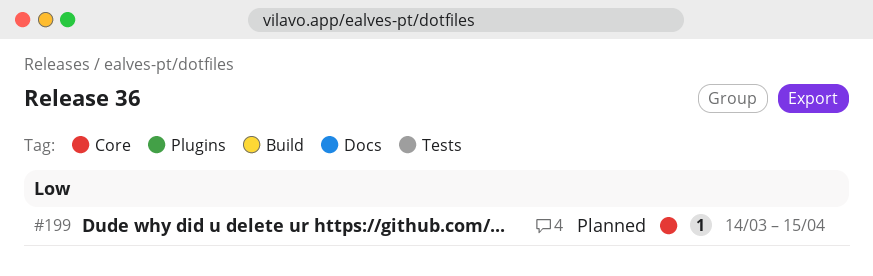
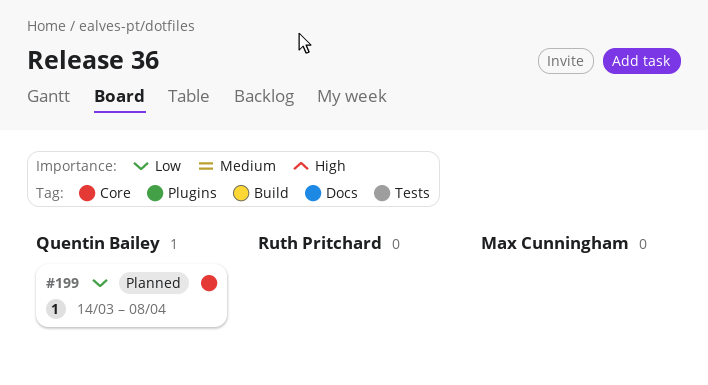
#199, due: Apr 15 -> Apr 8

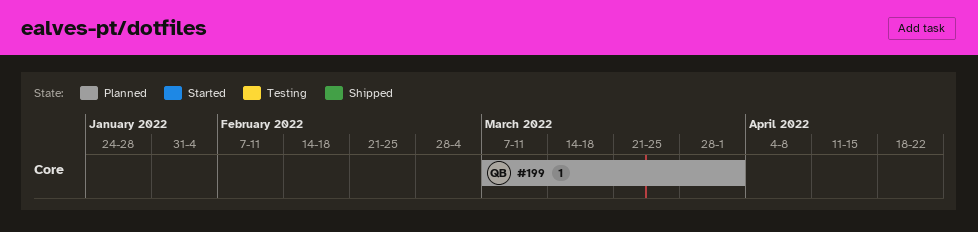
#199, start: Mar 14 -> Mar 7
#199, due: Apr 8 -> Apr 1

